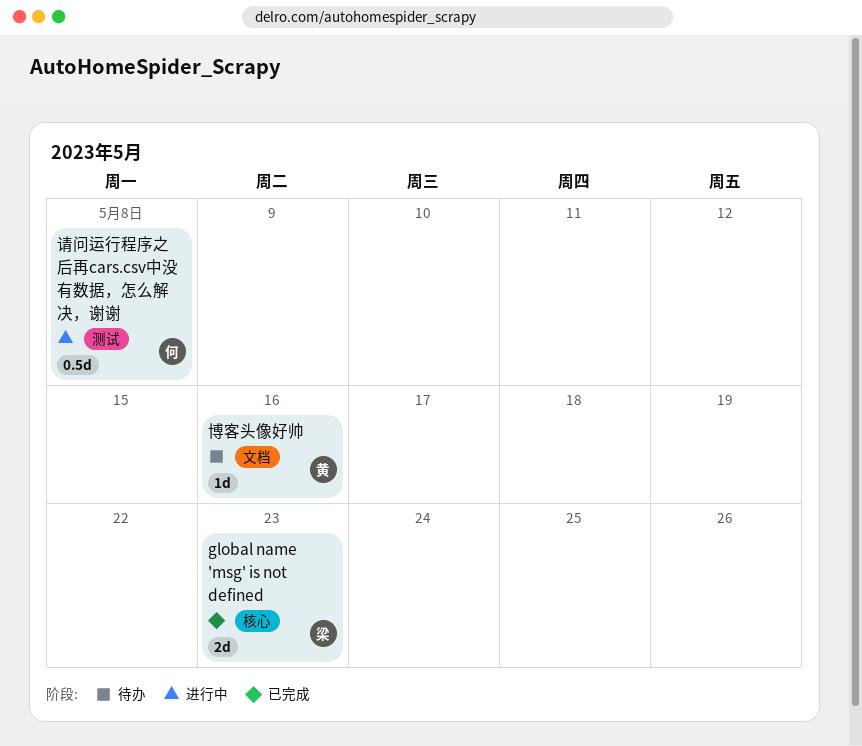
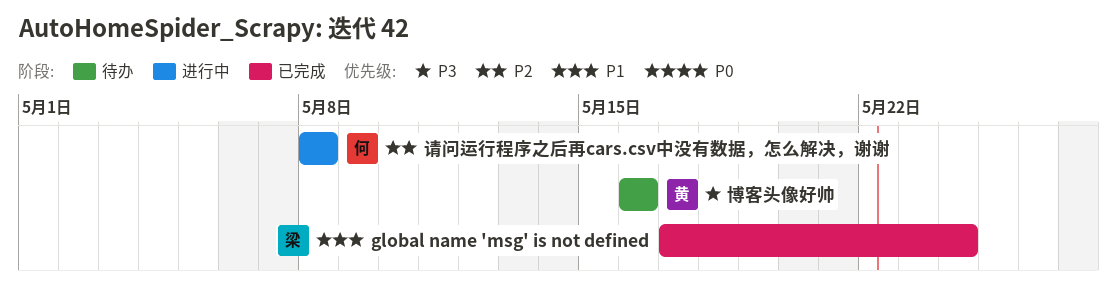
global name 'msg' is not defined, due: May 23 -> May 24

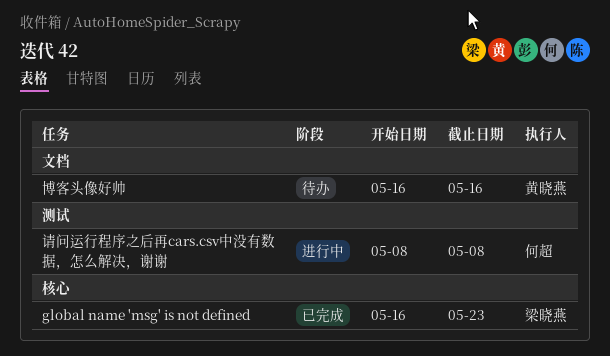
global name 'msg' is not defined, start: May 17 -> May 16
global name 'msg' is not defined, due: May 24 -> May 23

